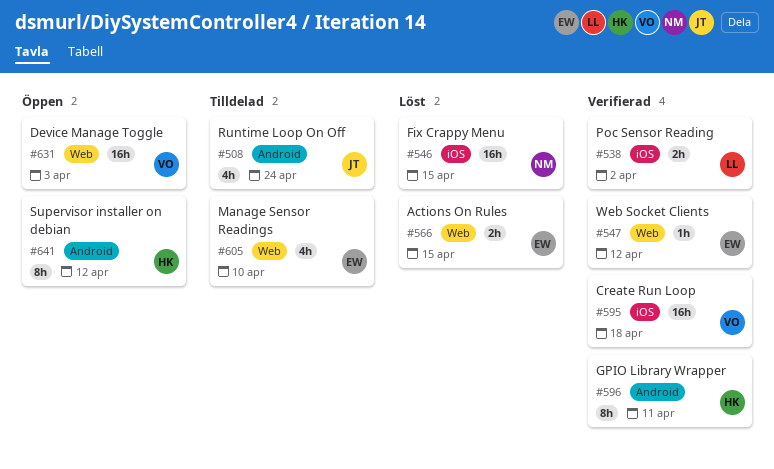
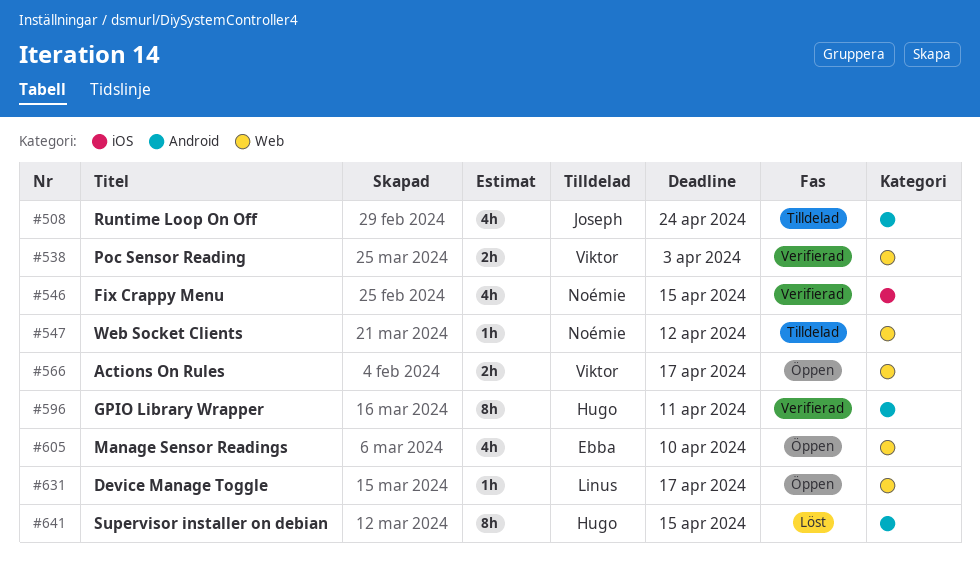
#538, owner: Linus -> Viktor
#538, label: iOS -> Web
#538, due: Apr 2 -> Apr 3
#546, status: Löst -> Verifierad
#546, estimate: 16h -> 4h
#547, status: Verifierad -> Tilldelad
#547, owner: Ebba -> Noémie
#566, status: Löst -> Öppen
#566, owner: Ebba -> Viktor
#566, due: Apr 15 -> Apr 17
#595: present -> none
#605, status: Tilldelad -> Öppen
#631, owner: Viktor -> Linus
#631, estimate: 16h -> 1h
#631, due: Apr 3 -> Apr 17
#641, status: Öppen -> Löst
#641, due: Apr 12 -> Apr 15

